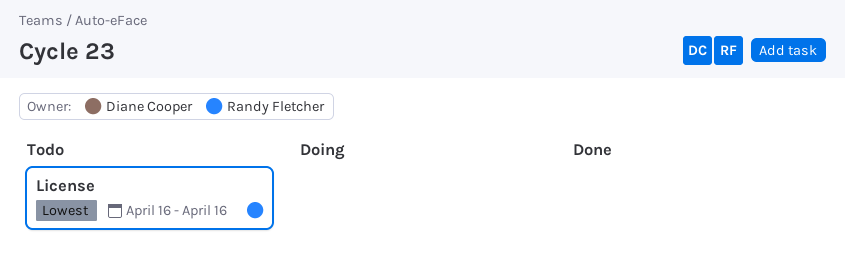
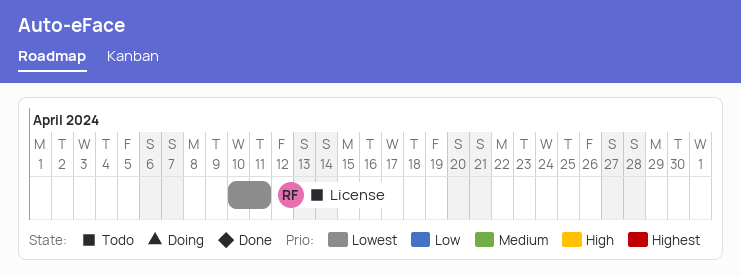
License, start: Apr 16 -> Apr 10
License, due: Apr 16 -> Apr 11

